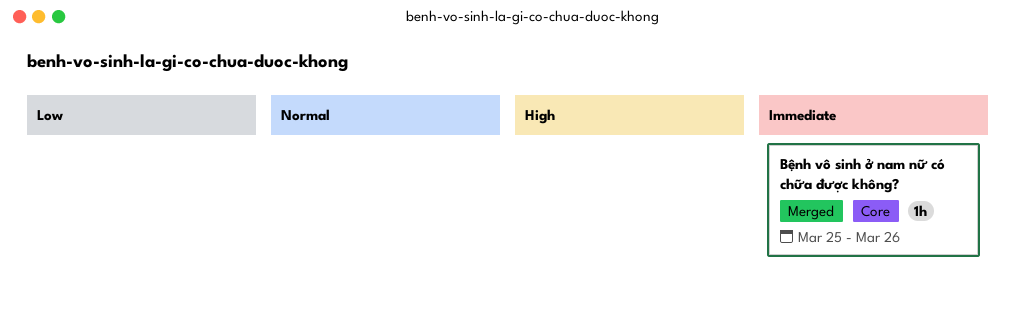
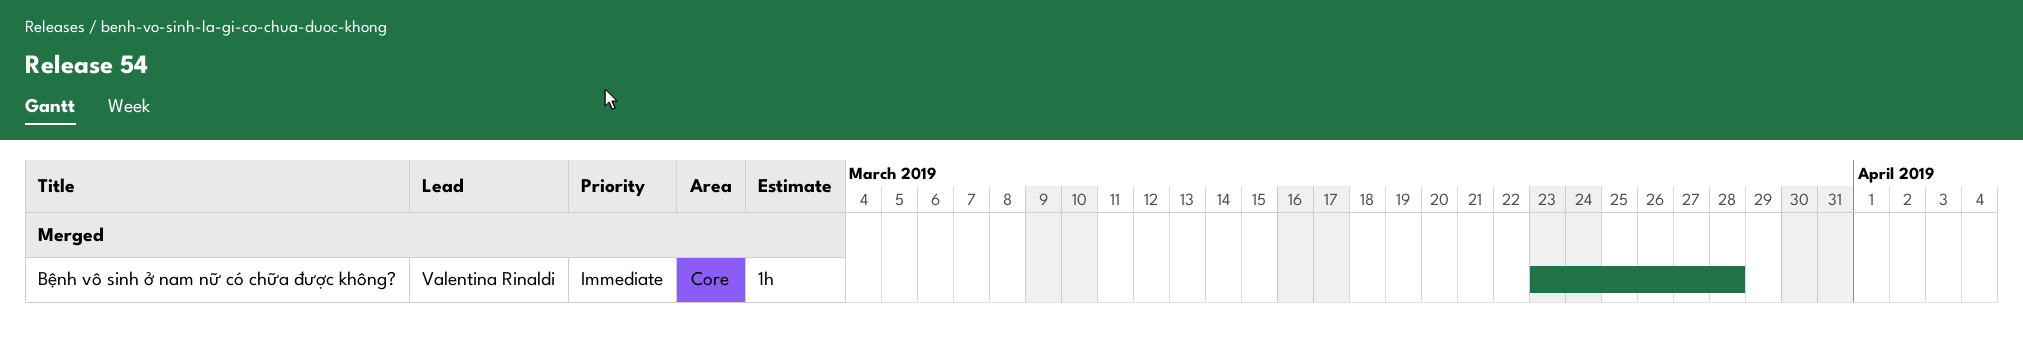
Bệnh vô sinh ở nam nữ có chữa được không?, start: Mar 25 -> Mar 23
Bệnh vô sinh ở nam nữ có chữa được không?, due: Mar 26 -> Mar 28

